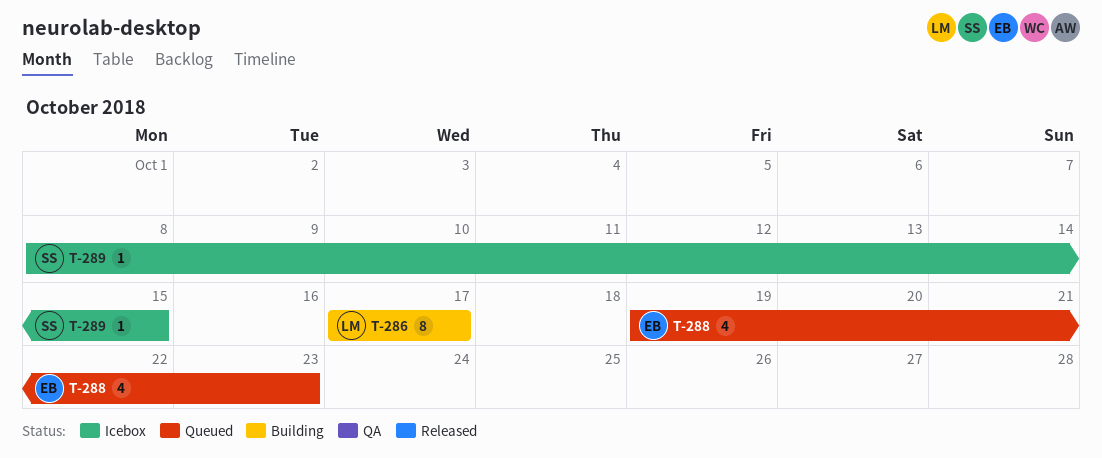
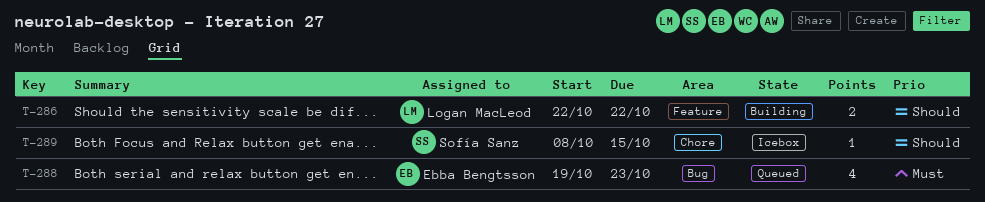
T-286, estimate: 8 -> 2
T-286, start: Oct 17 -> Oct 22
T-286, due: Oct 17 -> Oct 22

